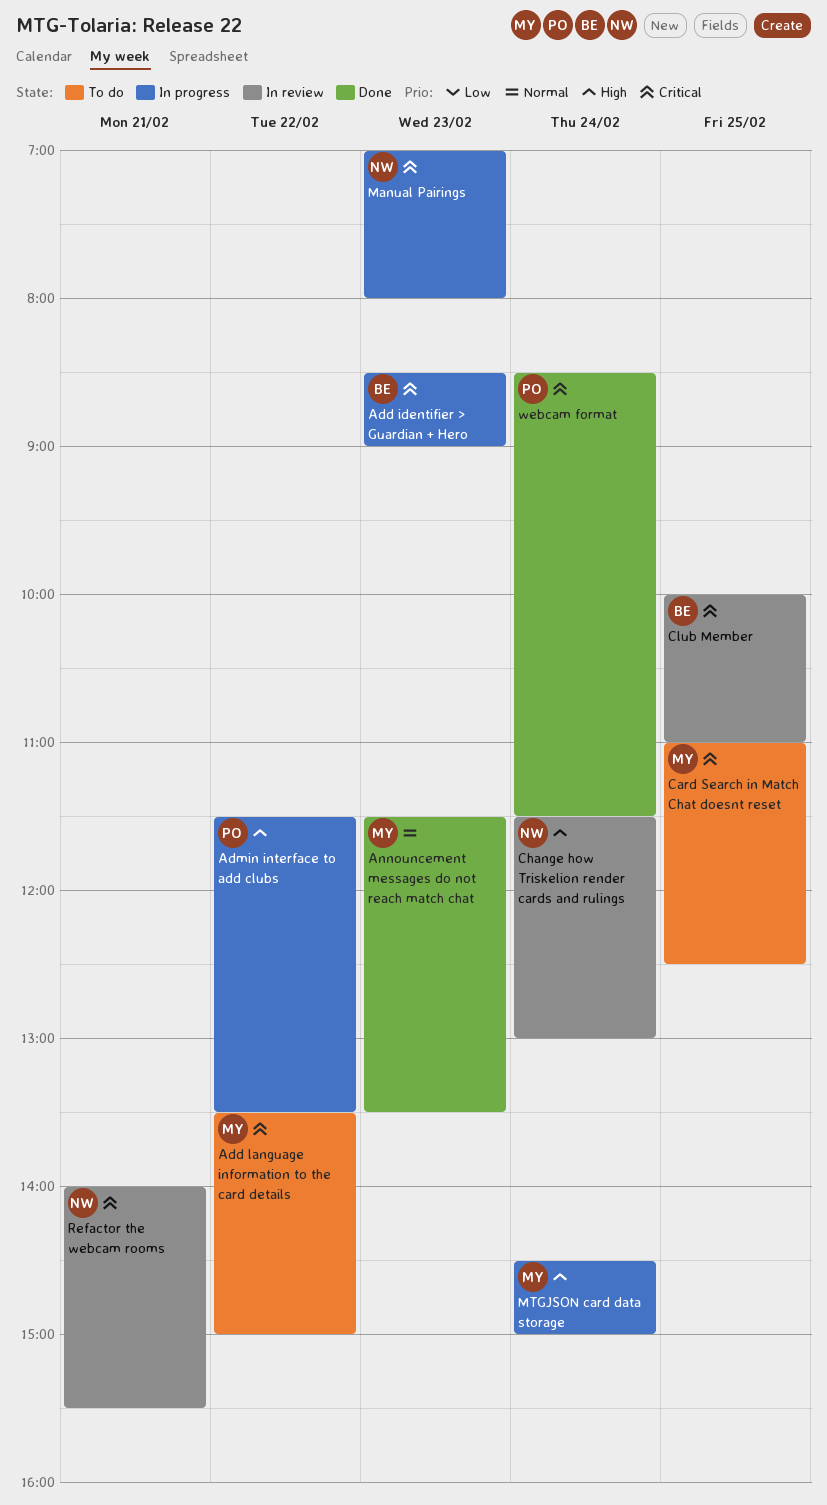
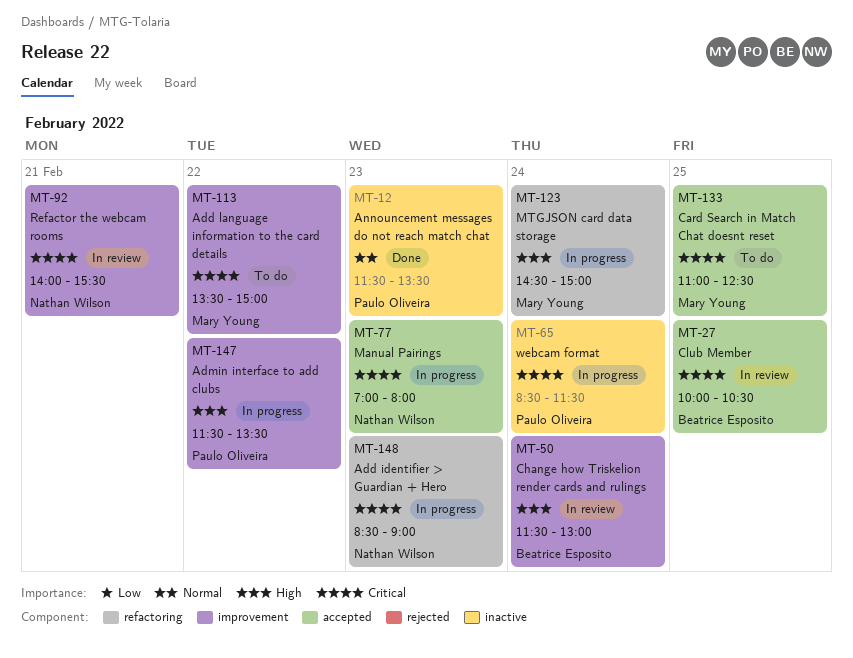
Add identifier > Guardian + Hero, owner: Beatrice Esposito -> Nathan Wilson
Announcement messages do not reach match chat, owner: Mary Young -> Paulo Oliveira
Change how Triskelion render cards and rulings, owner: Nathan Wilson -> Beatrice Esposito
Club Member, ends: 11:00 -> 10:30
webcam format, status: Done -> In progress

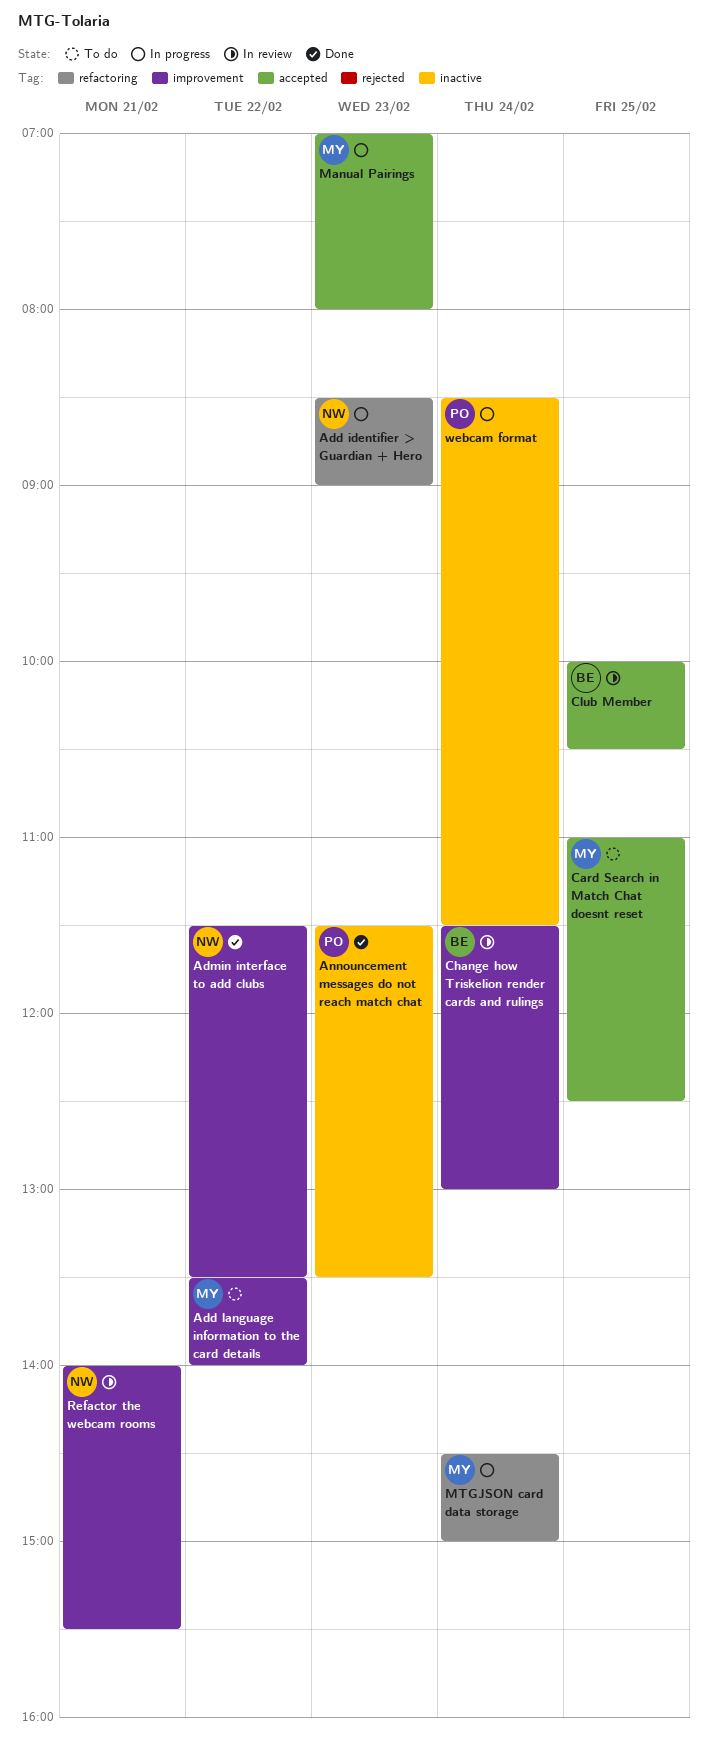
Add language information to the card details, ends: 15:00 -> 14:00
Admin interface to add clubs, status: In progress -> Done
Admin interface to add clubs, owner: Paulo Oliveira -> Nathan Wilson
Manual Pairings, owner: Nathan Wilson -> Mary Young

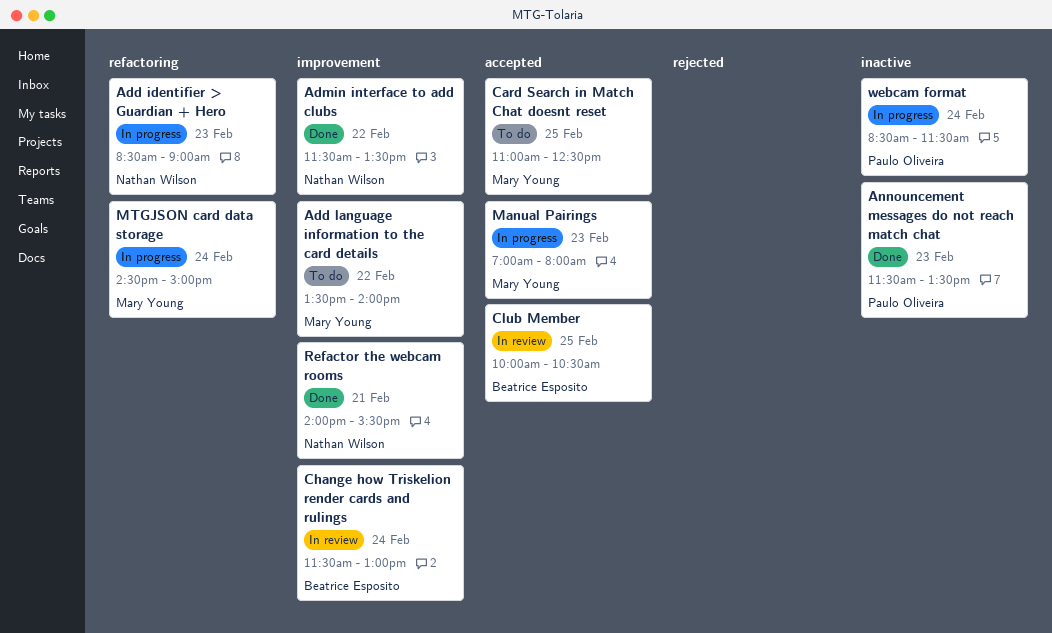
Refactor the webcam rooms, status: In review -> Done

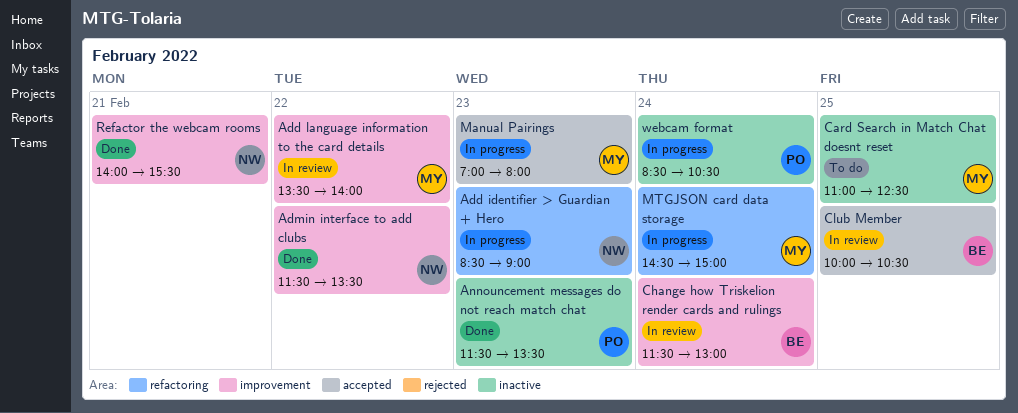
Add language information to the card details, status: To do -> In review
Card Search in Match Chat doesnt reset, label: accepted -> inactive
webcam format, ends: 11:30 -> 10:30

